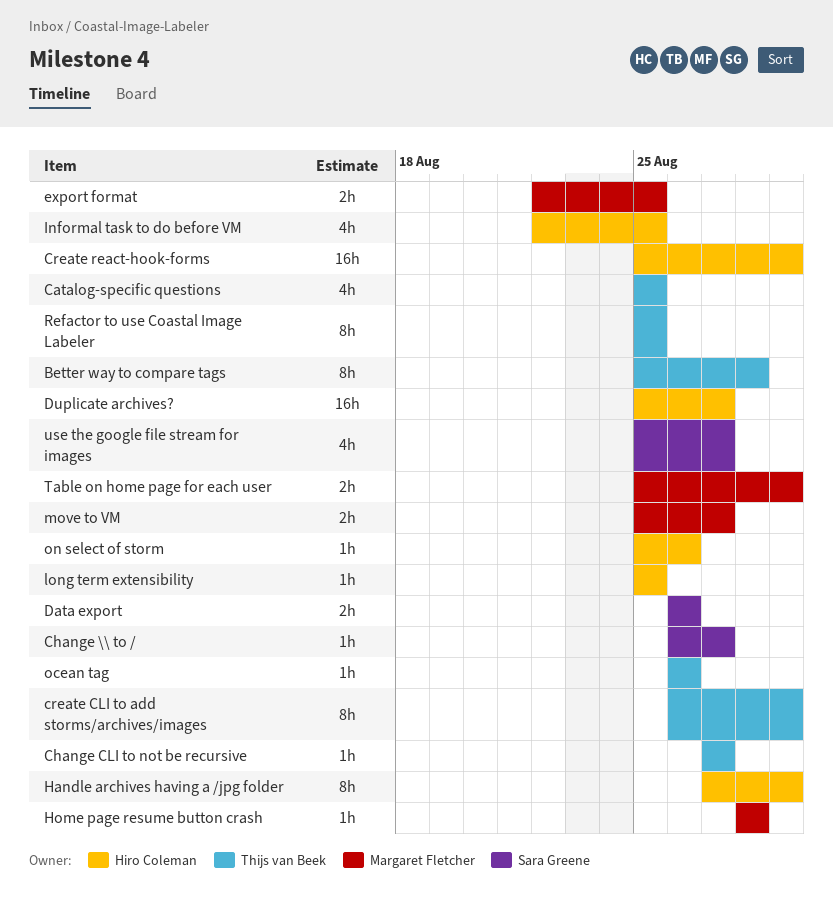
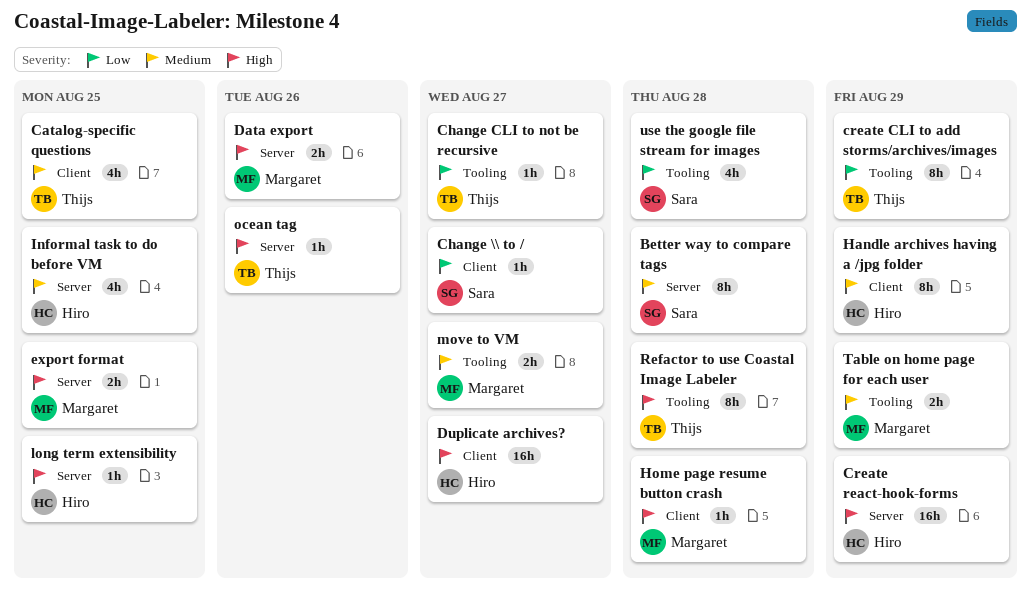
Better way to compare tags, owner: Thijs van Beek -> Sara Greene
Data export, owner: Sara Greene -> Margaret Fletcher
on select of storm: present -> none
Refactor to use Coastal Image Labeler, due: Aug 25 -> Aug 28
use the google file stream for images, due: Aug 27 -> Aug 28

